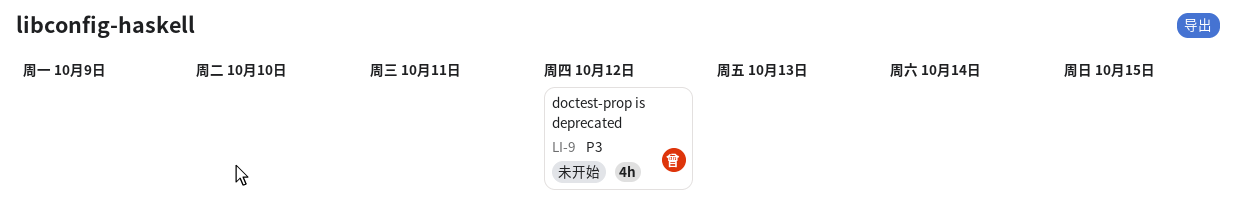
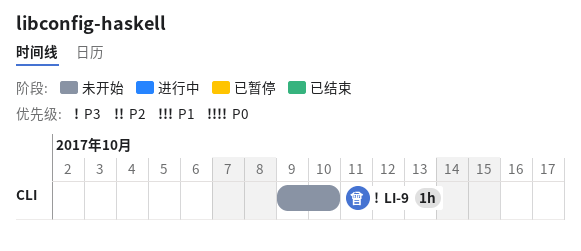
LI-9, estimate: 4h -> 1h
LI-9, due: Oct 12 -> Oct 10

